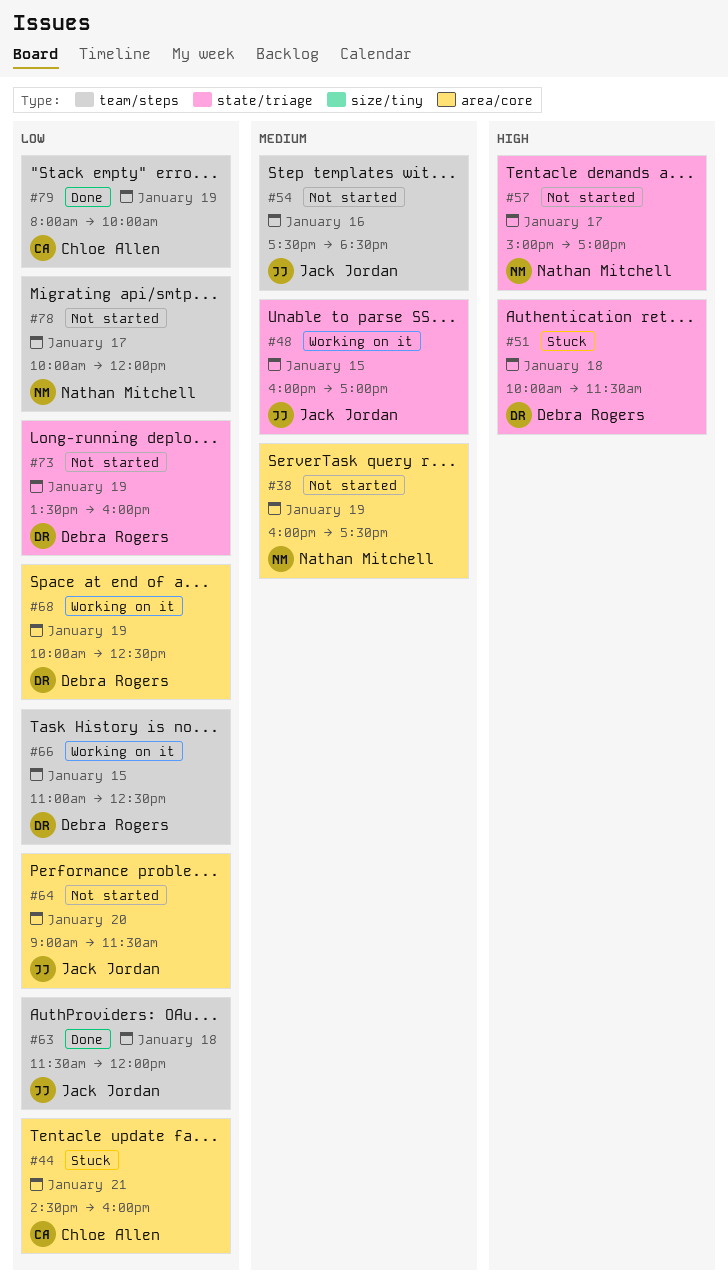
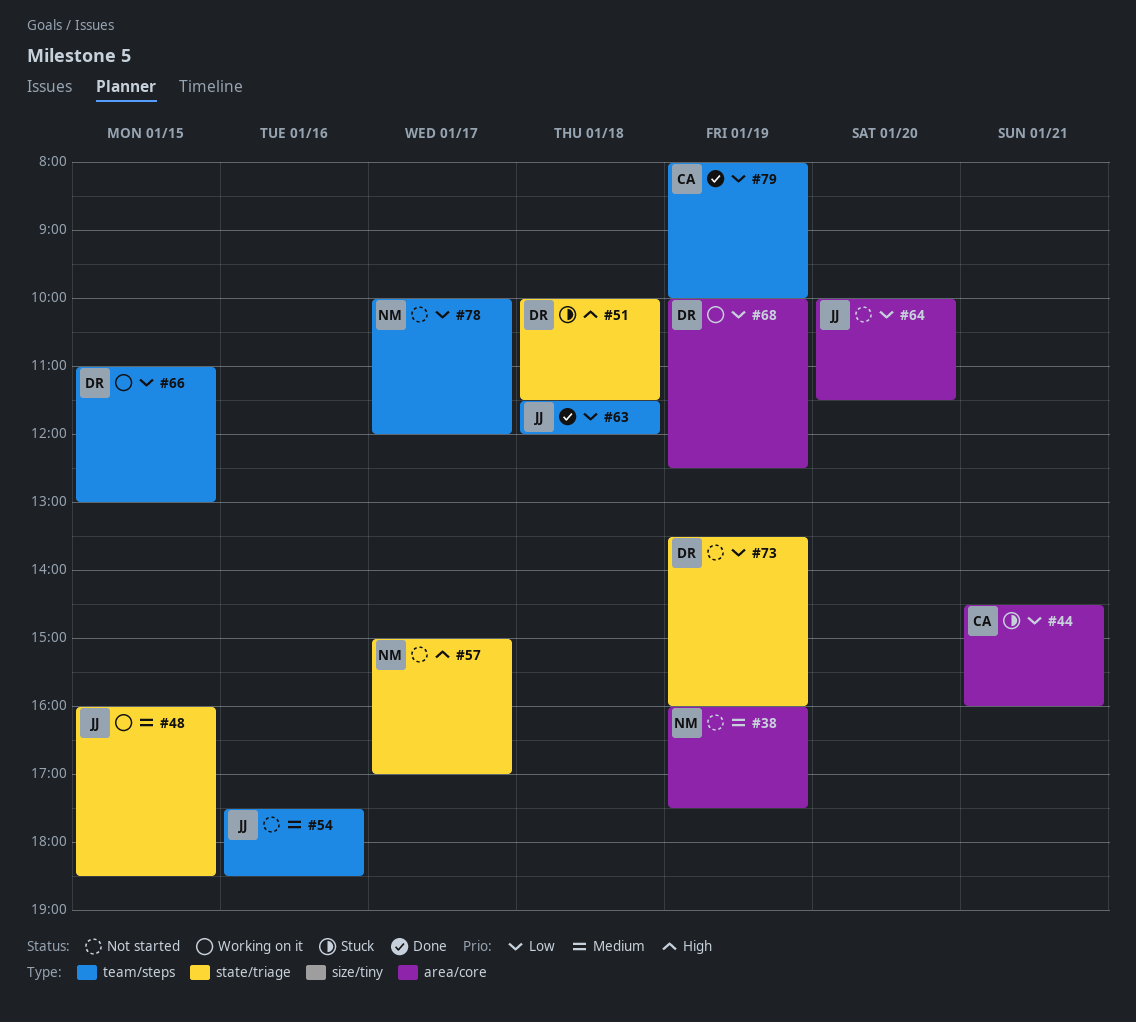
#48, ends: 17:00 -> 18:30
#64, begins: 09:00 -> 10:00
#66, ends: 12:30 -> 13:00

